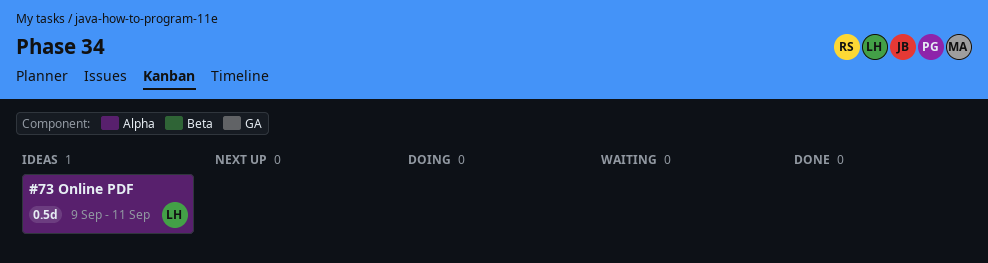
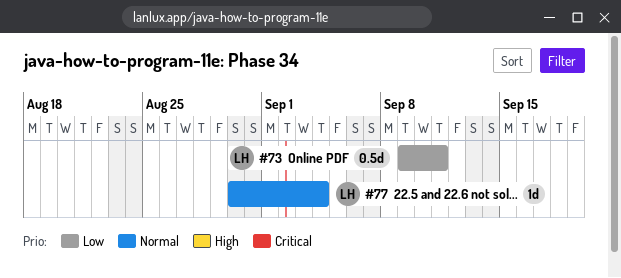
#77: none -> present

